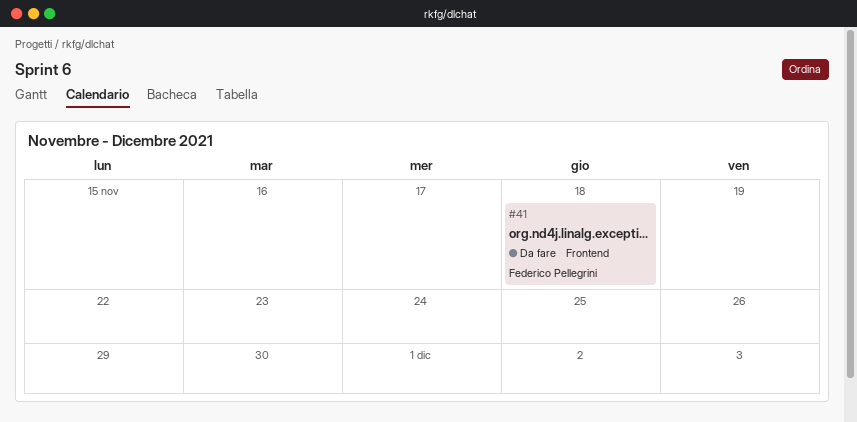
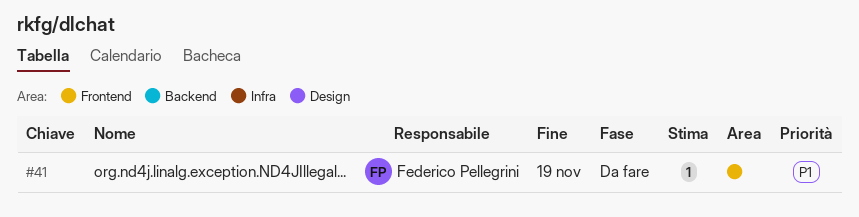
#41, due: Nov 18 -> Nov 19

